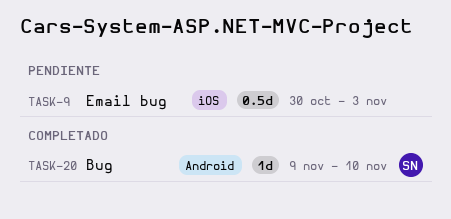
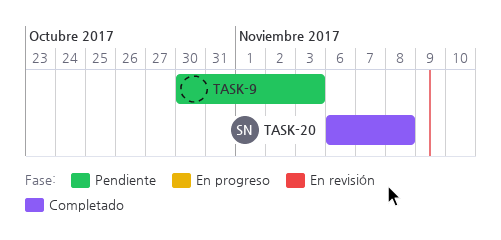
TASK-20, start: Nov 9 -> Nov 6
TASK-20, due: Nov 10 -> Nov 8

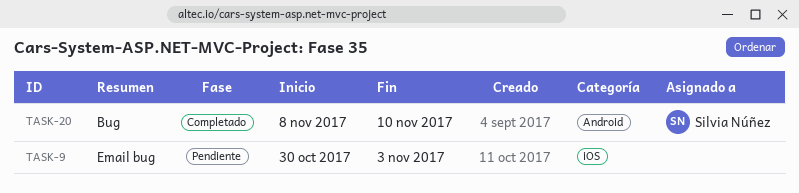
TASK-20, start: Nov 6 -> Nov 8
TASK-20, due: Nov 8 -> Nov 10

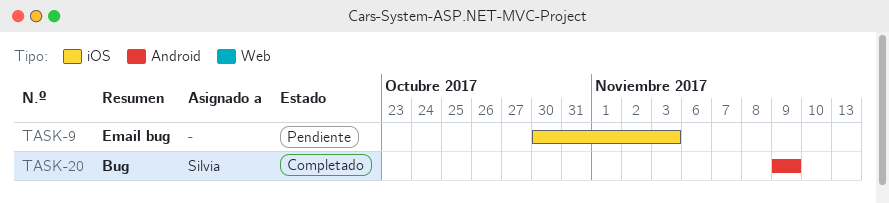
TASK-20, start: Nov 8 -> Nov 9
TASK-20, due: Nov 10 -> Nov 9

